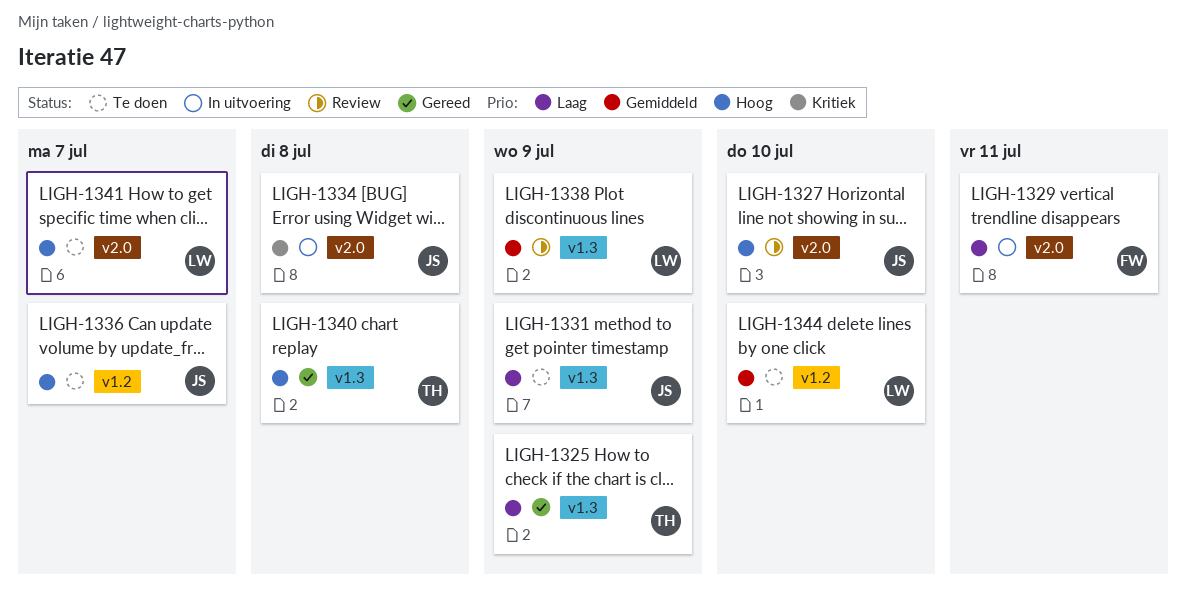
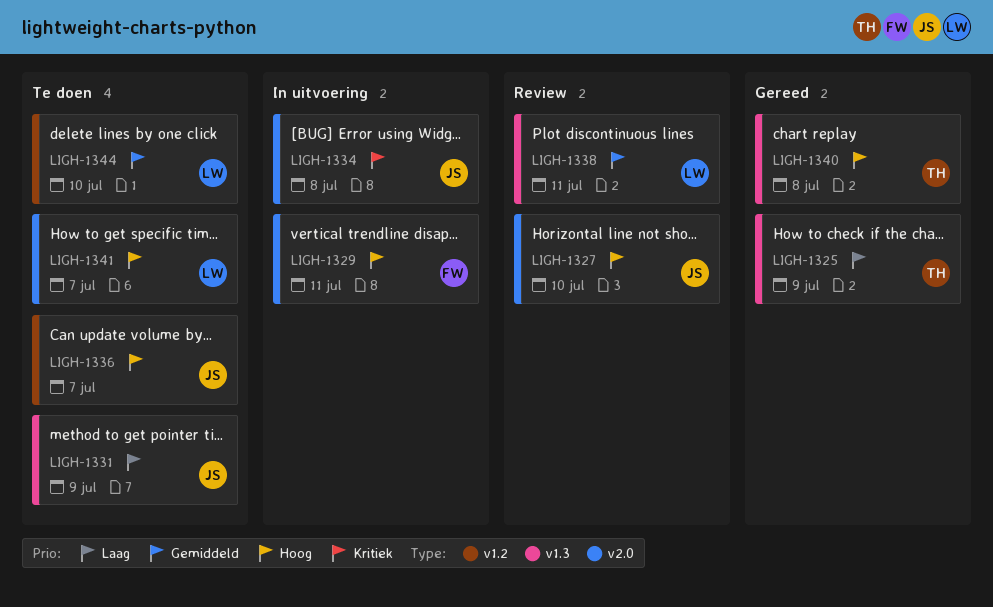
LIGH-1329, priority: Laag -> Hoog
LIGH-1338, due: Jul 9 -> Jul 11

